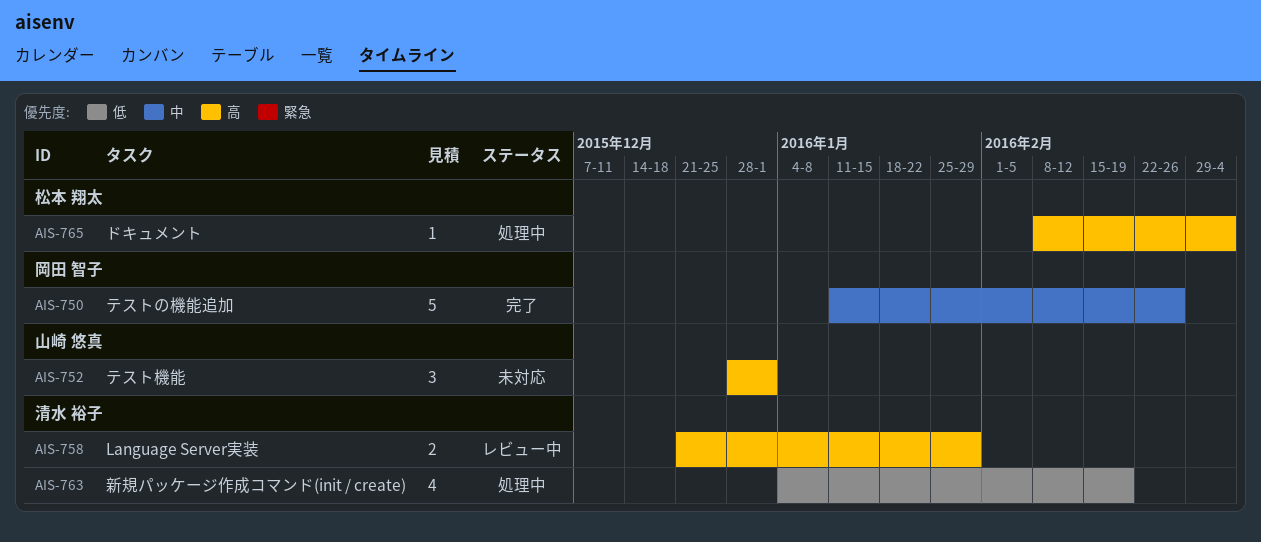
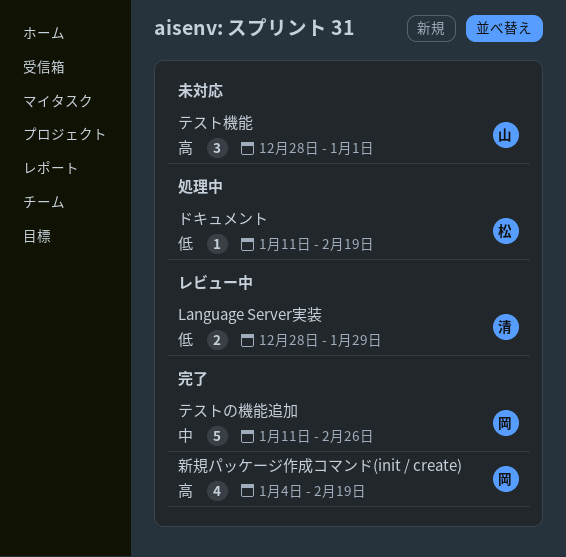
Language Server実装, priority: 高 -> 低
Language Server実装, start: Dec 21 -> Dec 28
ドキュメント, priority: 高 -> 低
ドキュメント, start: Feb 8 -> Jan 11
ドキュメント, due: Mar 4 -> Feb 19
新規パッケージ作成コマンド(init / create), status: 処理中 -> 完了
新規パッケージ作成コマンド(init / create), owner: 清水 裕子 -> 岡田 智子
新規パッケージ作成コマンド(init / create), priority: 低 -> 高

